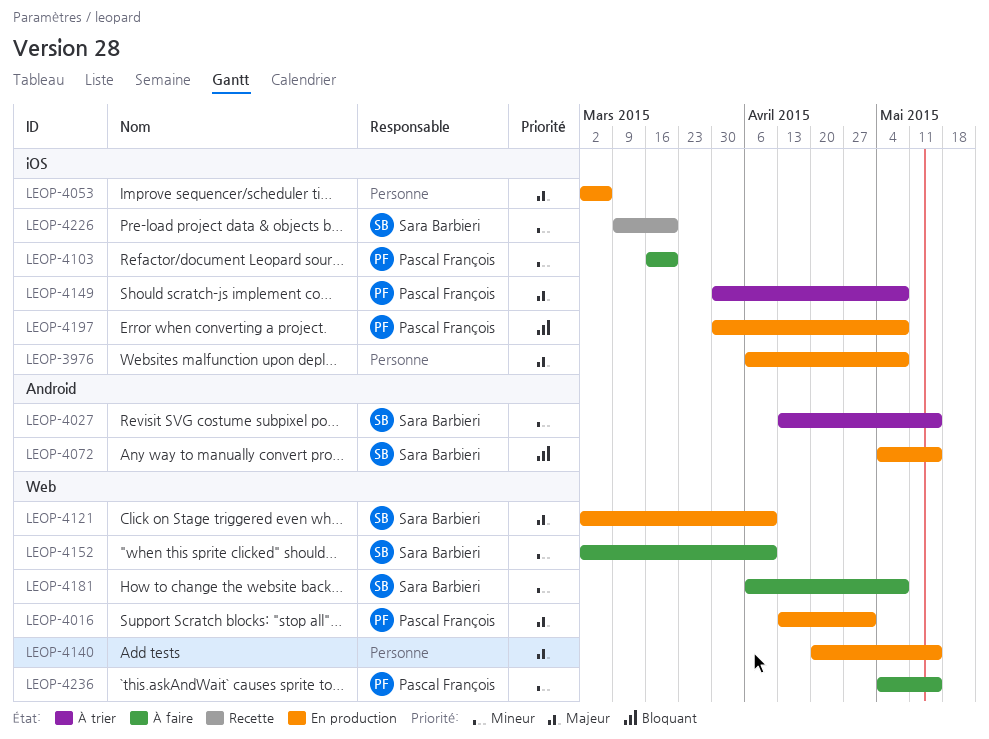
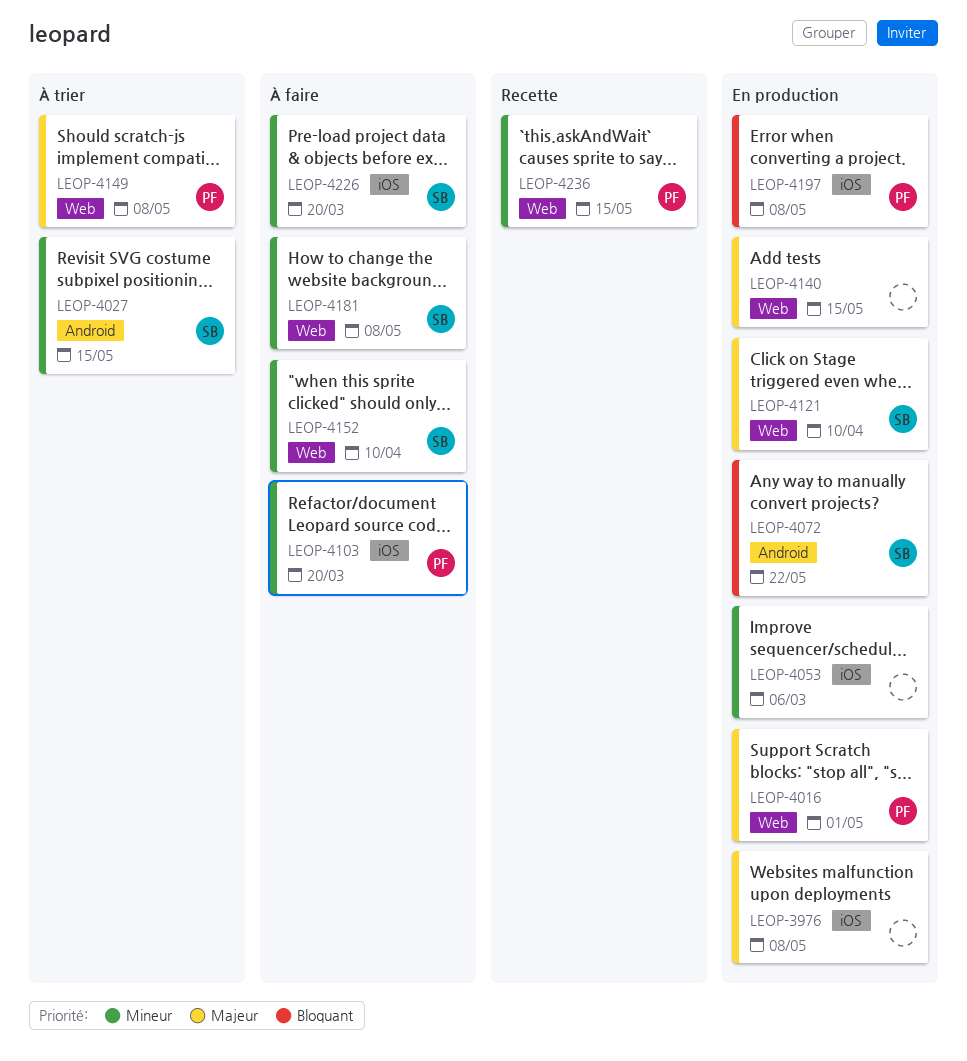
LEOP-4053, priority: Majeur -> Mineur
LEOP-4072, due: May 15 -> May 22
LEOP-4149, label: iOS -> Web
LEOP-4226, status: Recette -> À faire
LEOP-4236, status: À faire -> Recette

